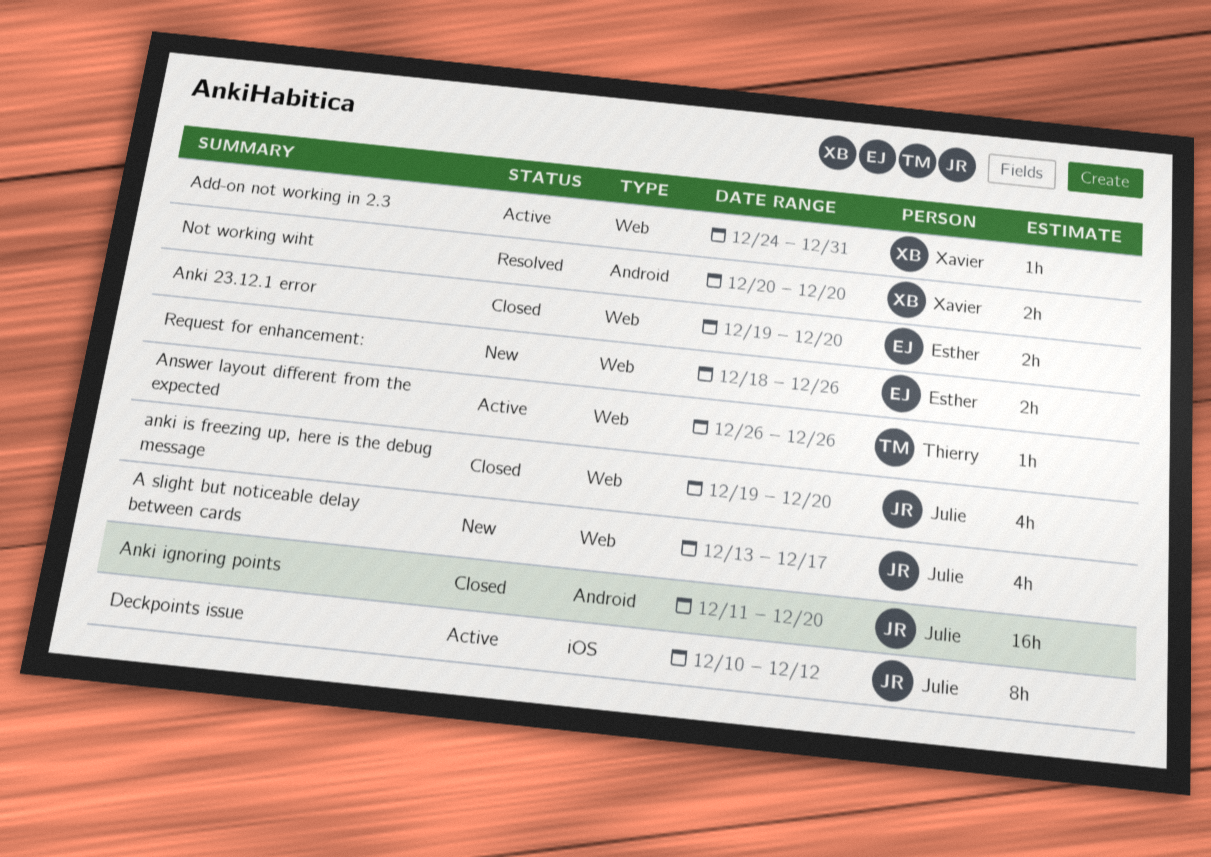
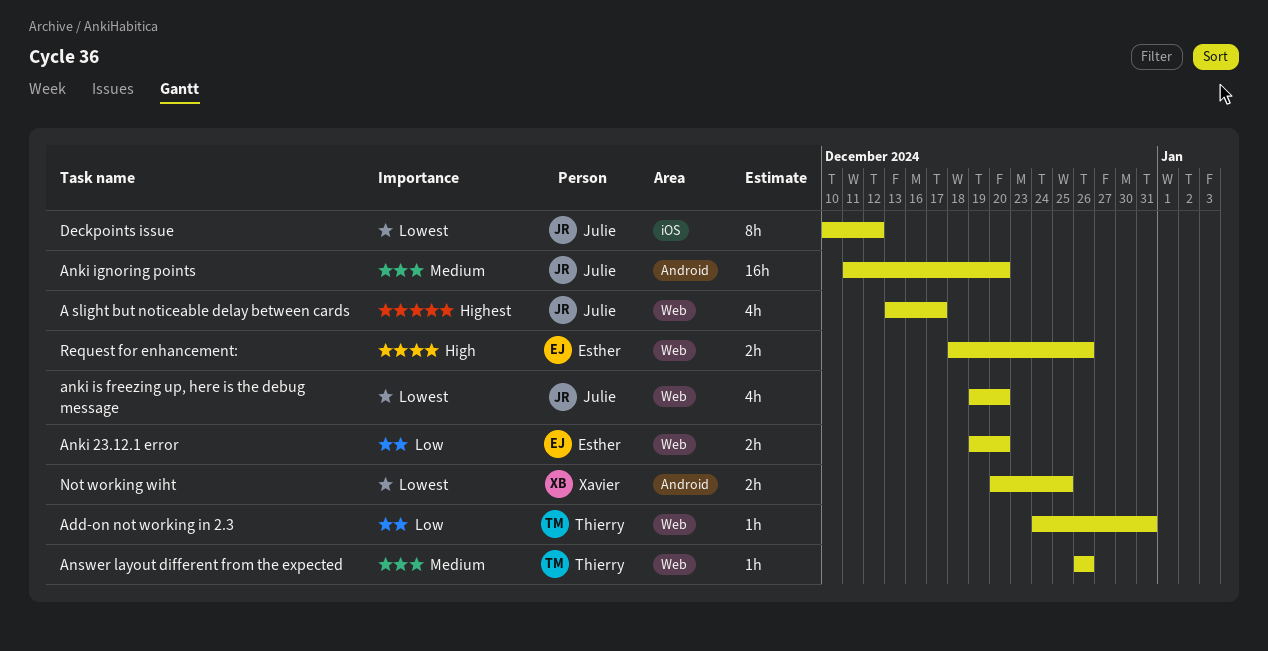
Add-on not working in 2.3, owner: Xavier -> Thierry
Not working wiht, due: Dec 20 -> Dec 25

